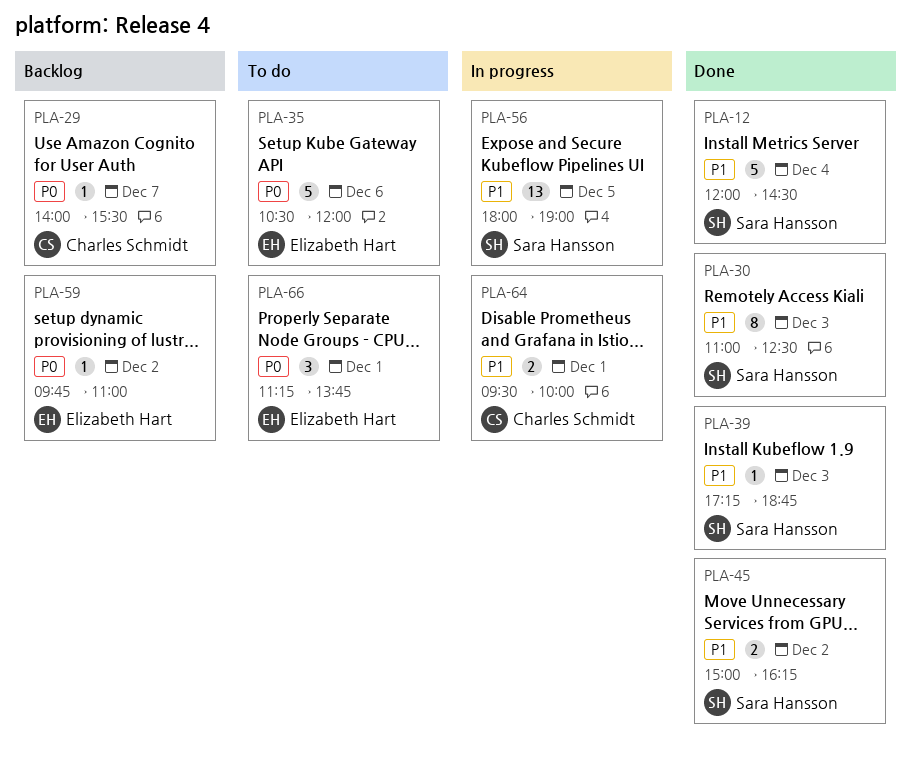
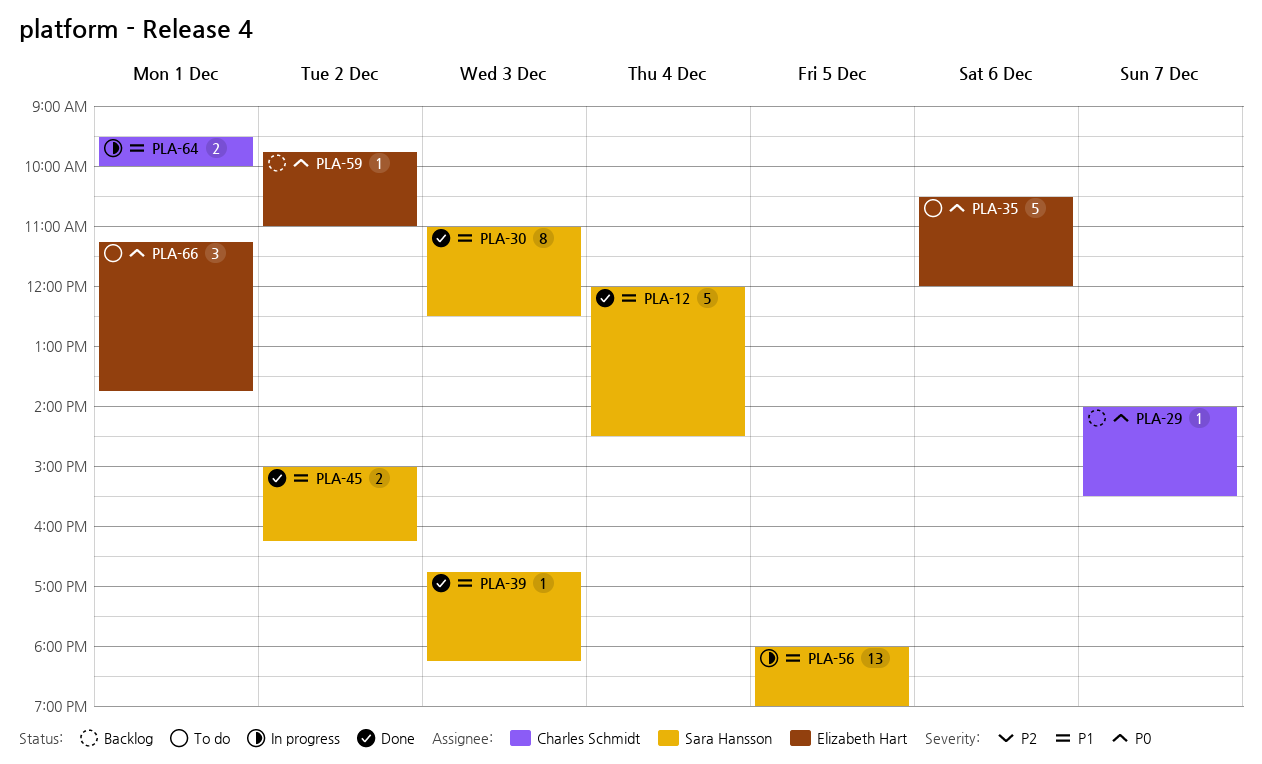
PLA-39, begins: 17:15 -> 16:45
PLA-39, ends: 18:45 -> 18:15

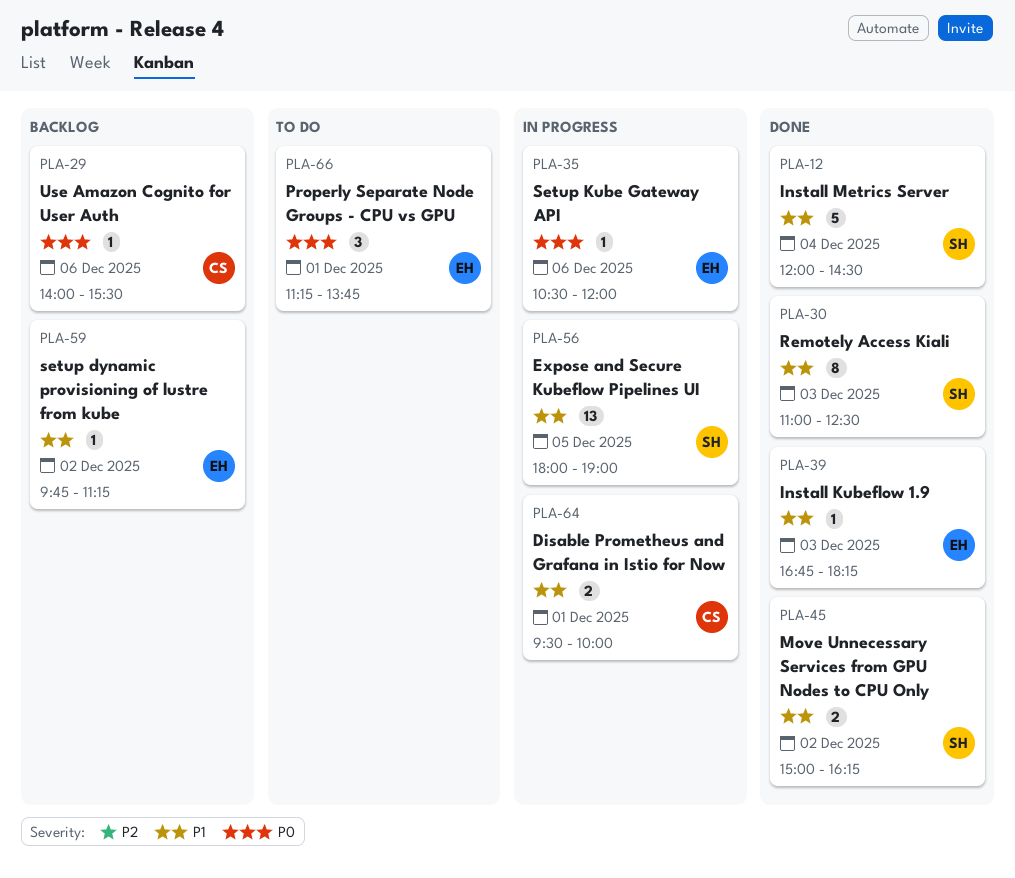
PLA-29, day: Dec 7 -> Dec 6
PLA-35, status: To do -> In progress
PLA-35, estimate: 5 -> 1
PLA-39, owner: Sara Hansson -> Elizabeth Hart
PLA-59, priority: P0 -> P1
PLA-59, ends: 11:00 -> 11:15

